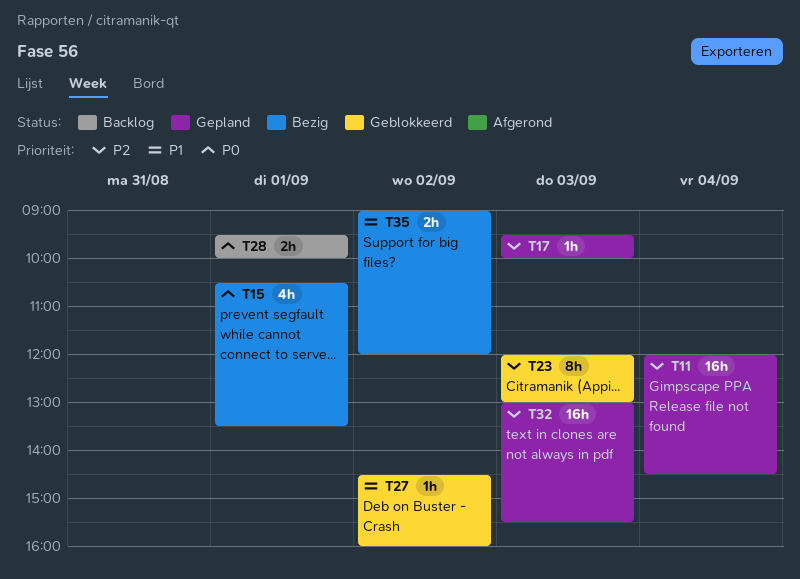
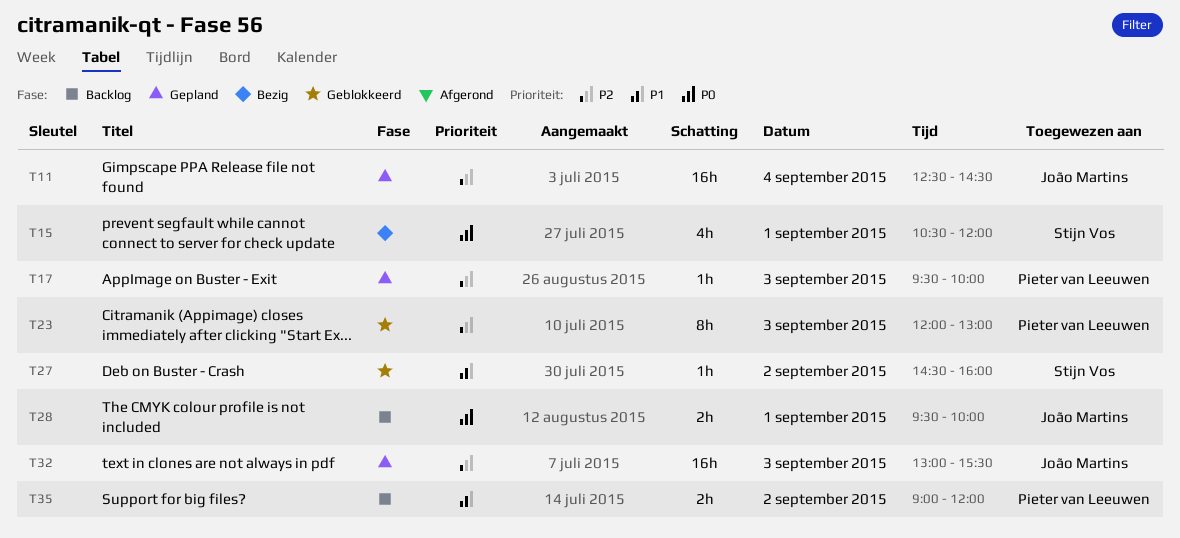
T11, begins: 12:00 -> 12:30
T15, ends: 13:30 -> 12:00
T35, status: Bezig -> Backlog

